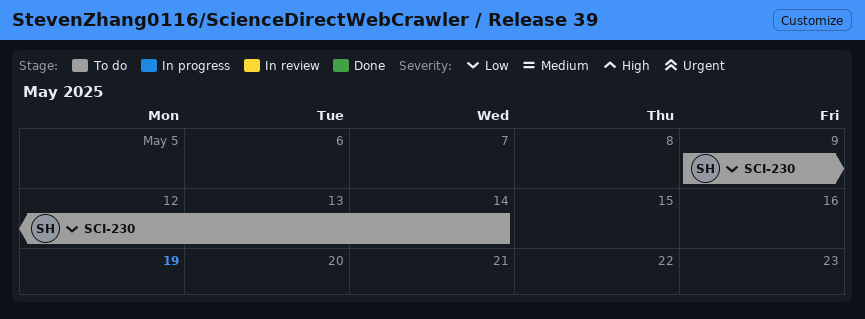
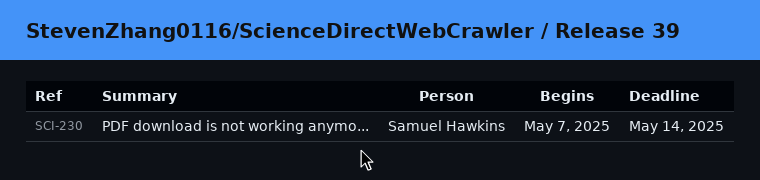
SCI-230, start: May 9 -> May 7

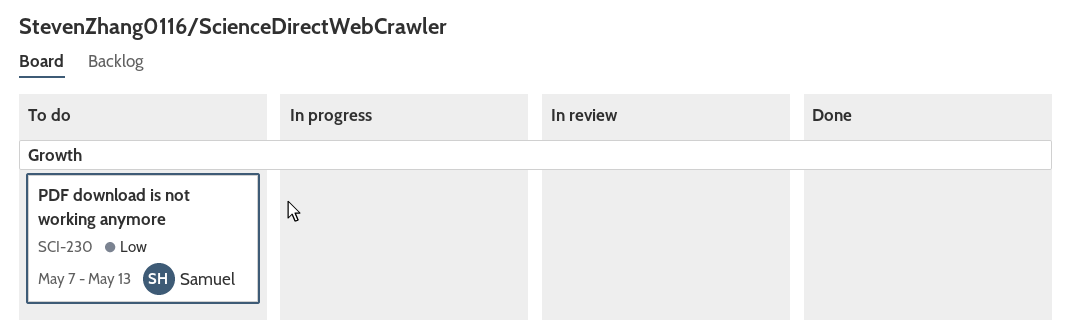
SCI-230, due: May 14 -> May 13

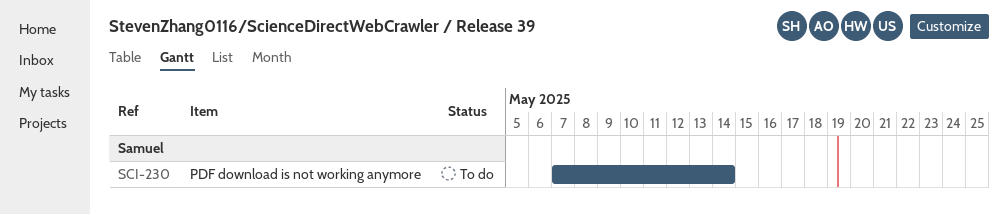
SCI-230, due: May 13 -> May 14

